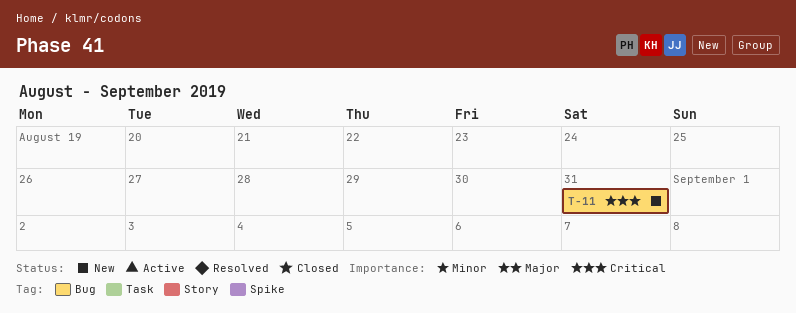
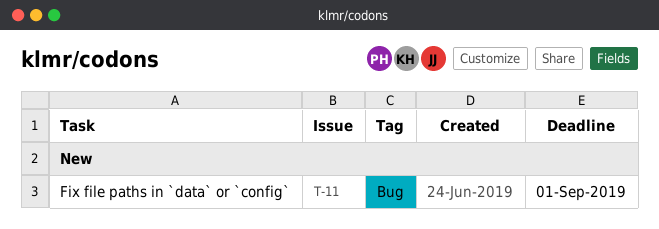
T-11, due: Aug 31 -> Sep 1

